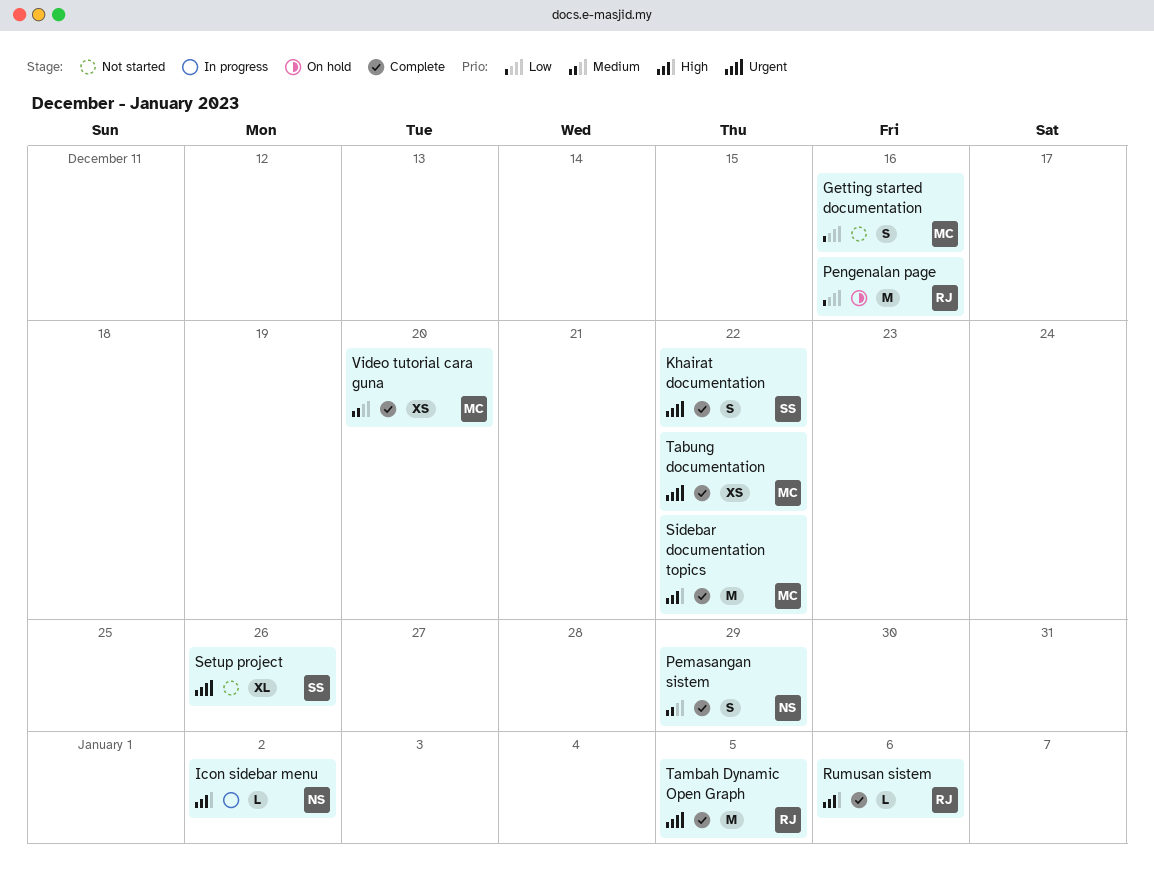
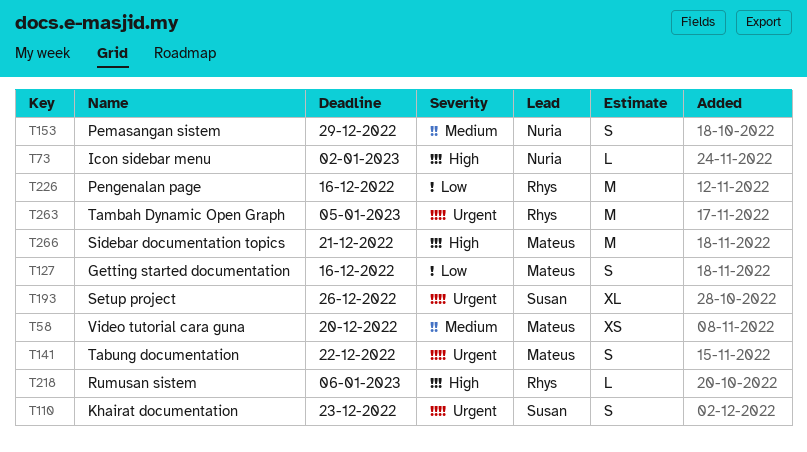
Khairat documentation, due: Dec 22 -> Dec 23
Sidebar documentation topics, due: Dec 22 -> Dec 21
Tabung documentation, estimate: XS -> S

